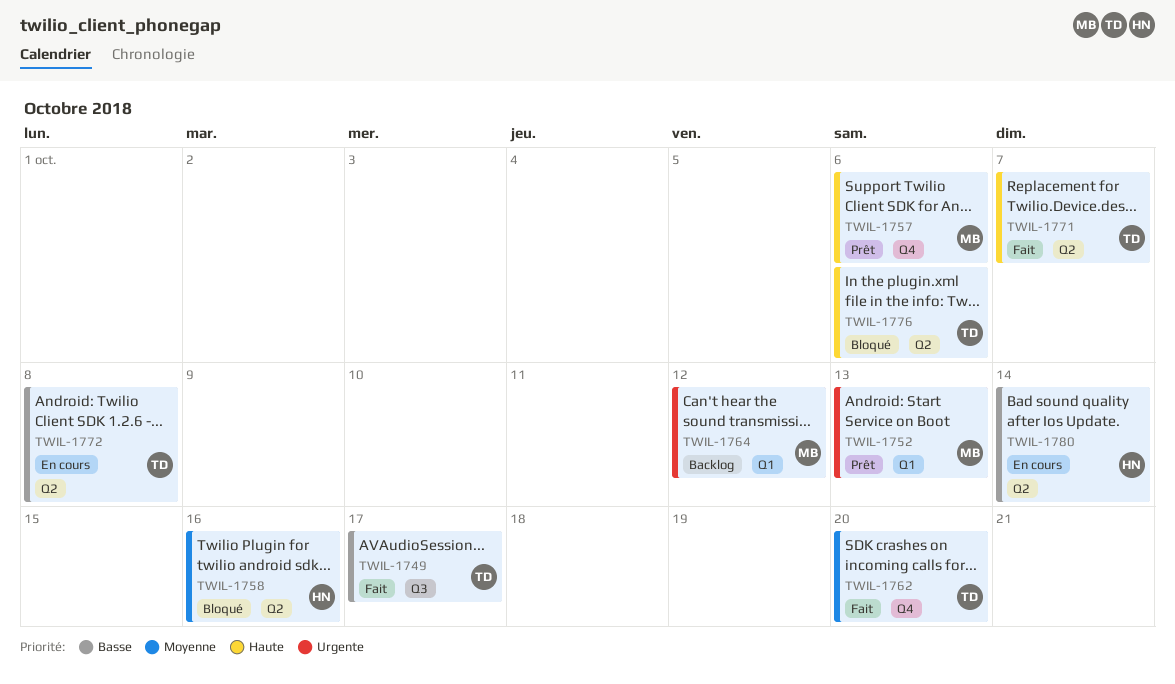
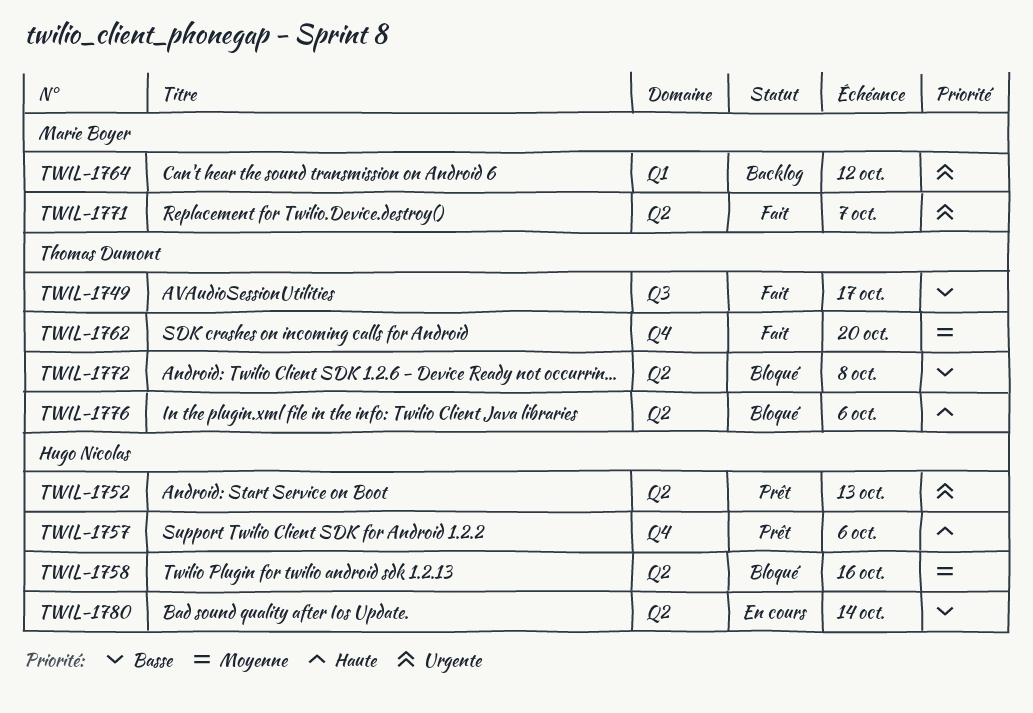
TWIL-1752, owner: Marie Boyer -> Hugo Nicolas
TWIL-1752, label: Q1 -> Q2
TWIL-1757, owner: Marie Boyer -> Hugo Nicolas
TWIL-1771, owner: Thomas Dumont -> Marie Boyer
TWIL-1771, priority: Haute -> Urgente
TWIL-1772, status: En cours -> Bloqué

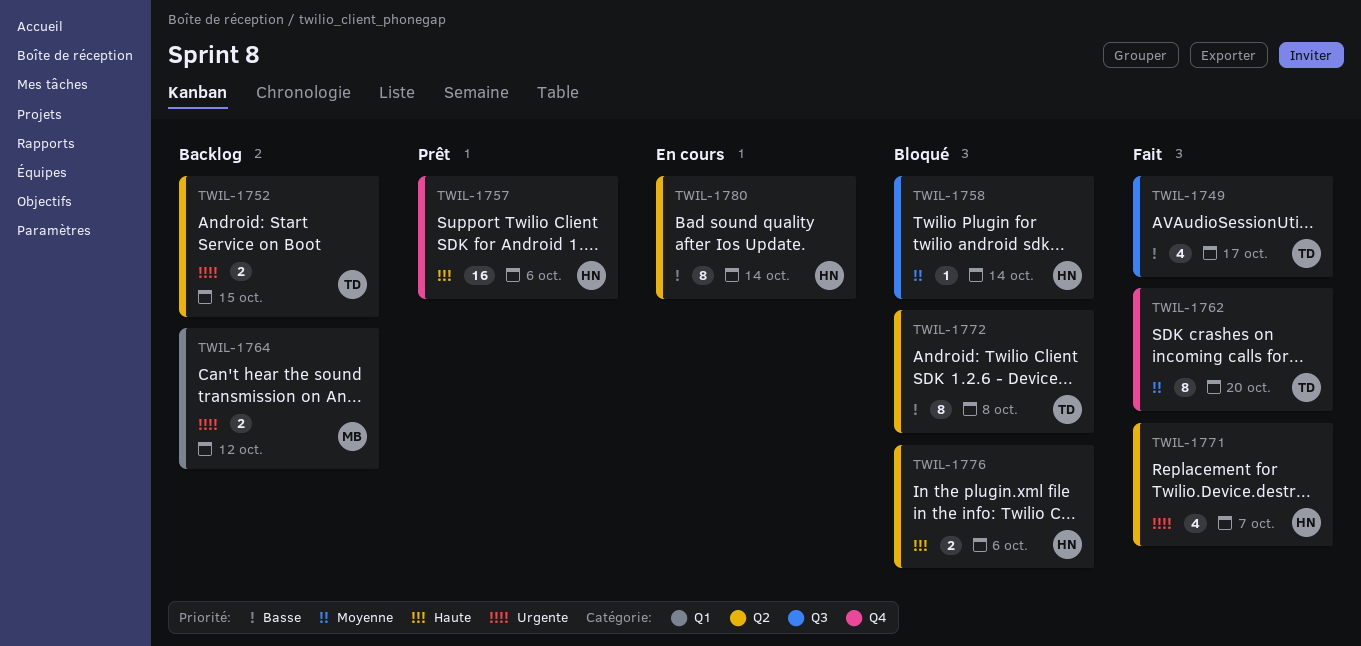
TWIL-1752, status: Prêt -> Backlog
TWIL-1752, owner: Hugo Nicolas -> Thomas Dumont
TWIL-1752, due: Oct 13 -> Oct 15
TWIL-1758, label: Q2 -> Q3
TWIL-1758, due: Oct 16 -> Oct 14
TWIL-1771, owner: Marie Boyer -> Hugo Nicolas
TWIL-1776, owner: Thomas Dumont -> Hugo Nicolas

